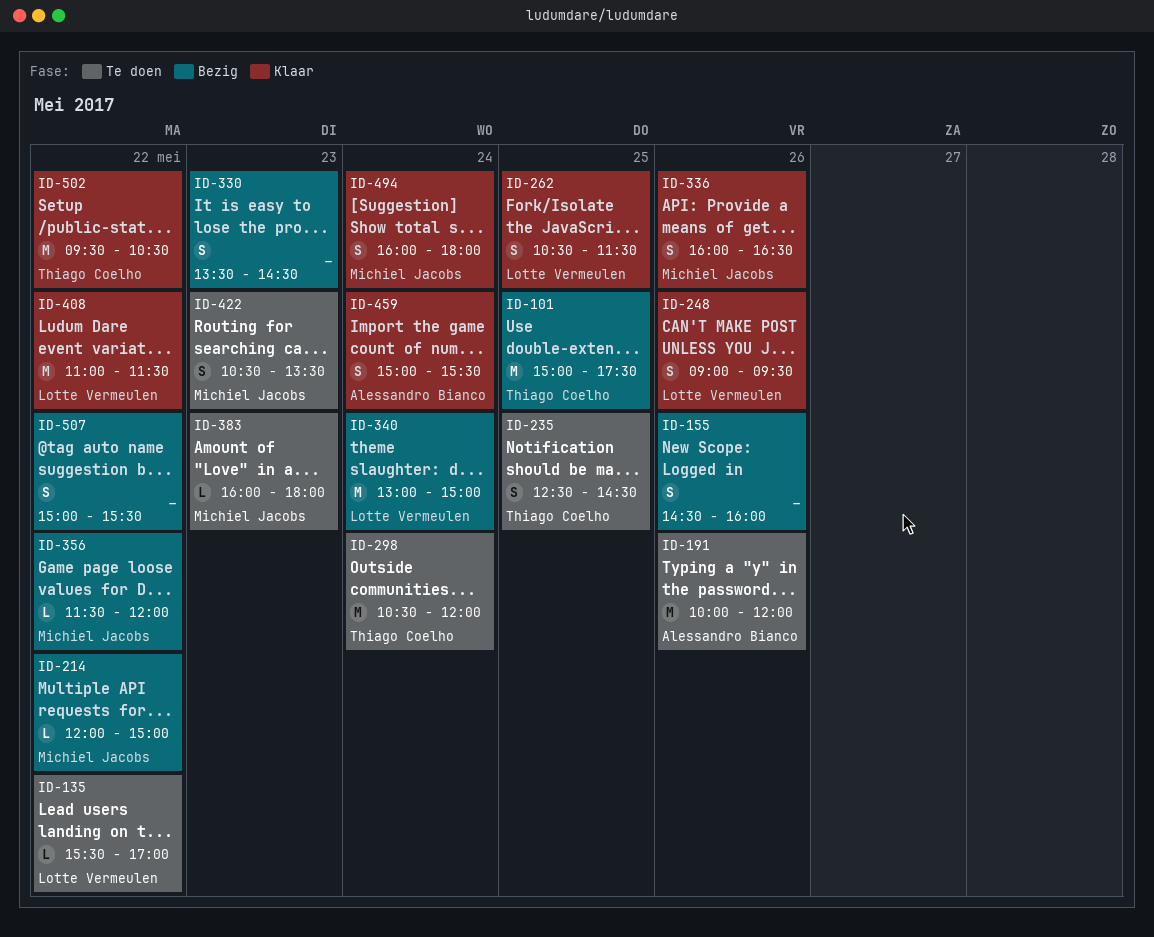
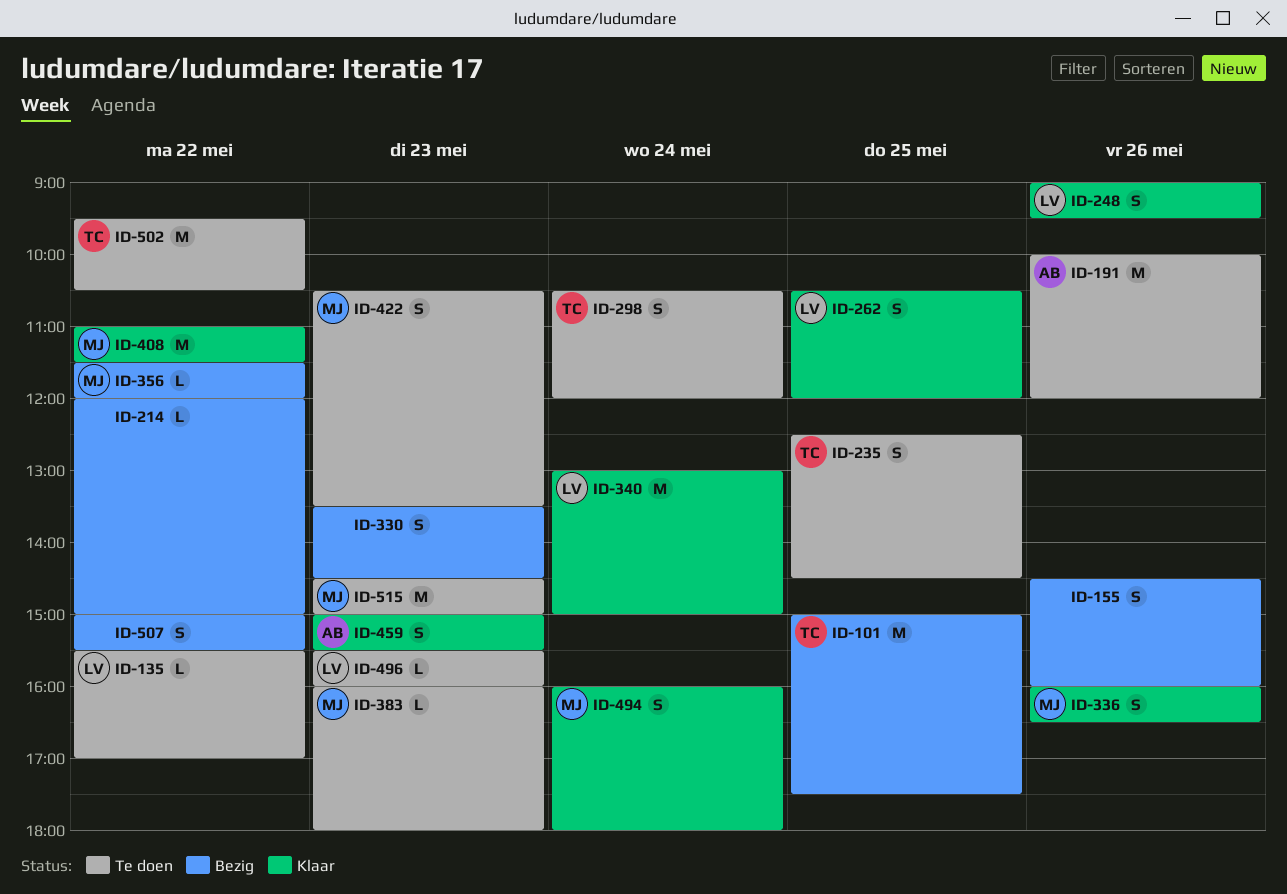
ID-214, owner: Michiel Jacobs -> none
ID-262, ends: 11:30 -> 12:00
ID-298, estimate: M -> S
ID-340, status: Bezig -> Klaar
ID-408, owner: Lotte Vermeulen -> Michiel Jacobs
ID-459, day: May 24 -> May 23
ID-496: none -> present
ID-502, status: Klaar -> Te doen
ID-515: none -> present

